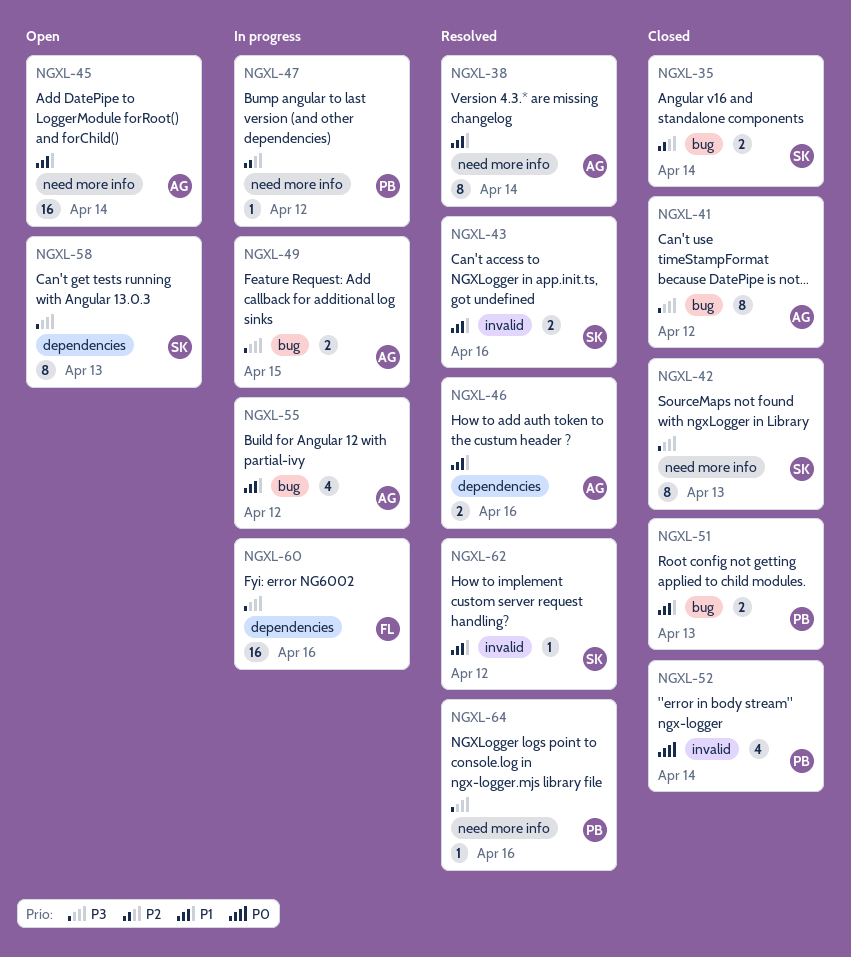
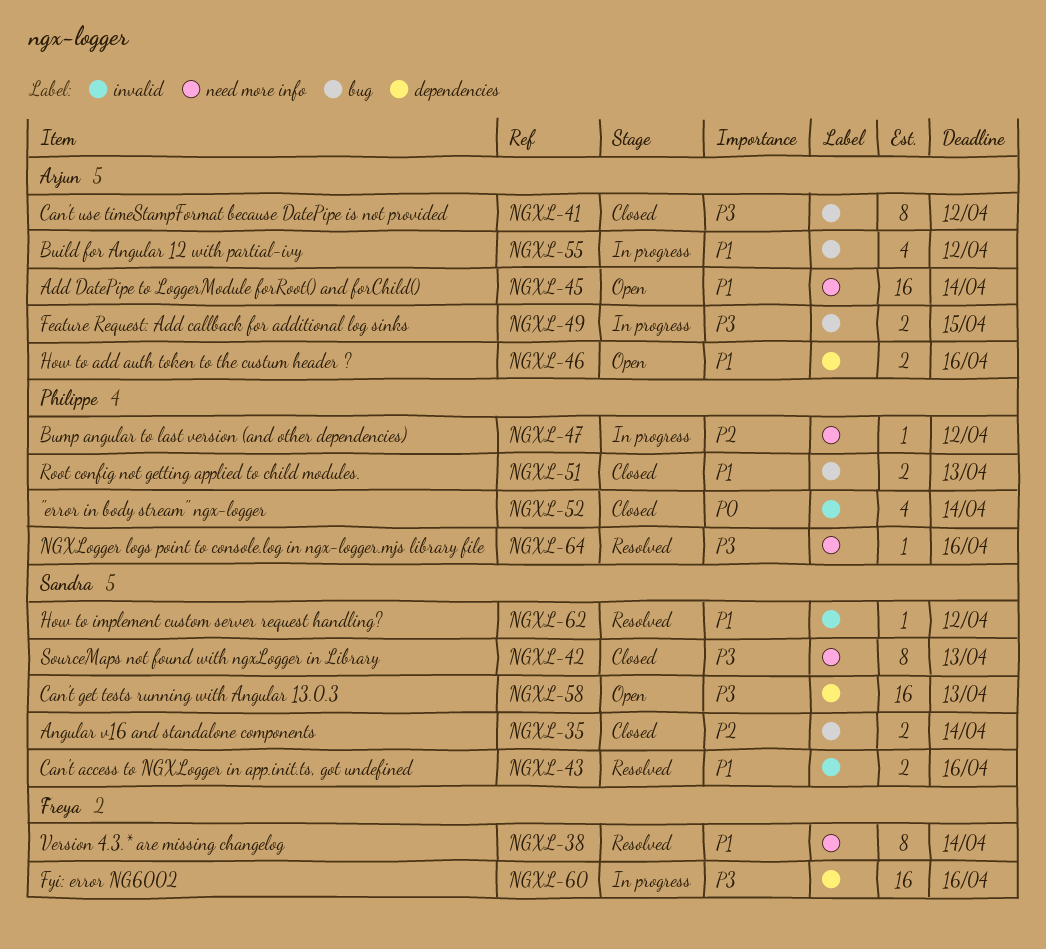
NGXL-38, owner: Arjun -> Freya
NGXL-46, status: Resolved -> Open
NGXL-58, estimate: 8 -> 16

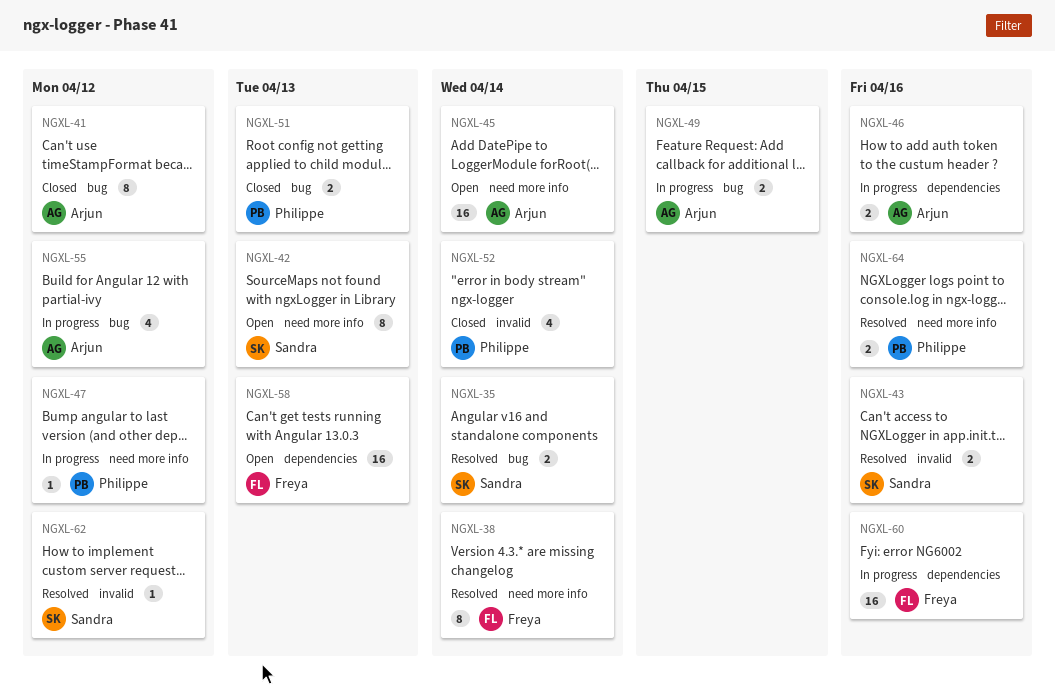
NGXL-35, status: Closed -> Resolved
NGXL-42, status: Closed -> Open
NGXL-46, status: Open -> In progress
NGXL-58, owner: Sandra -> Freya
NGXL-64, estimate: 1 -> 2

